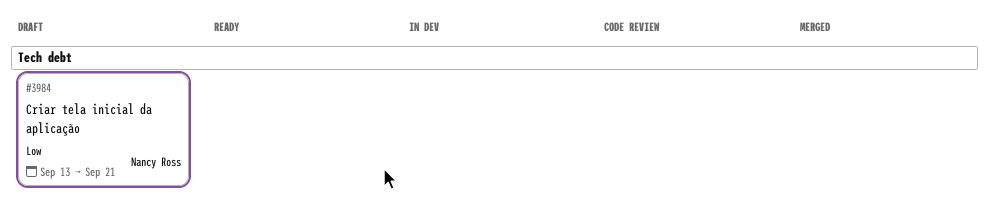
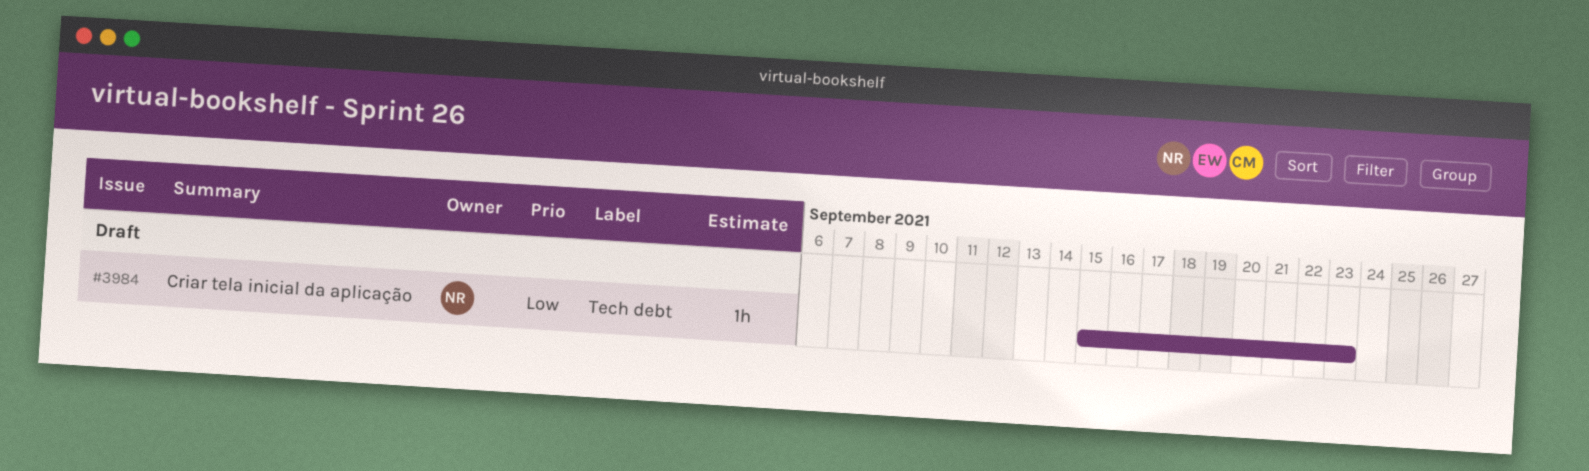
#3984, start: Sep 13 -> Sep 15
#3984, due: Sep 21 -> Sep 23

